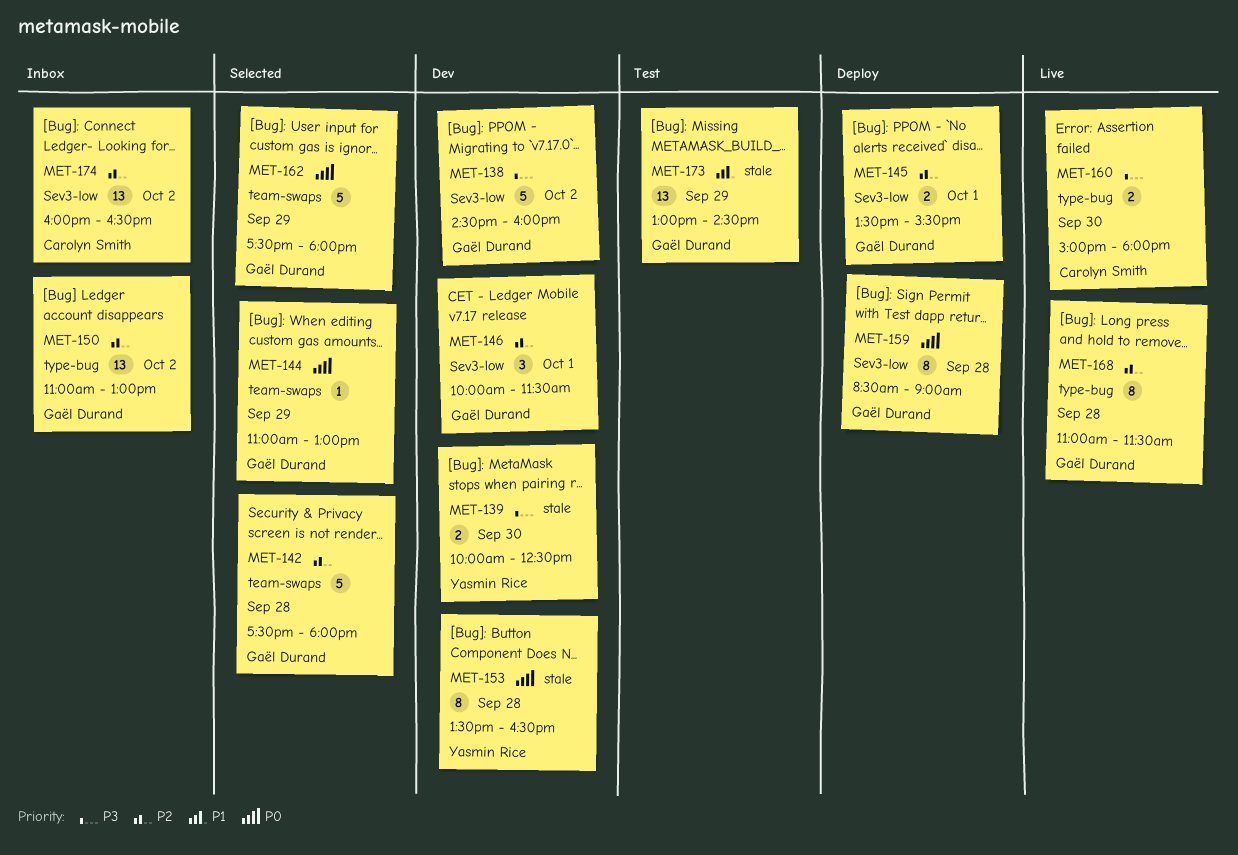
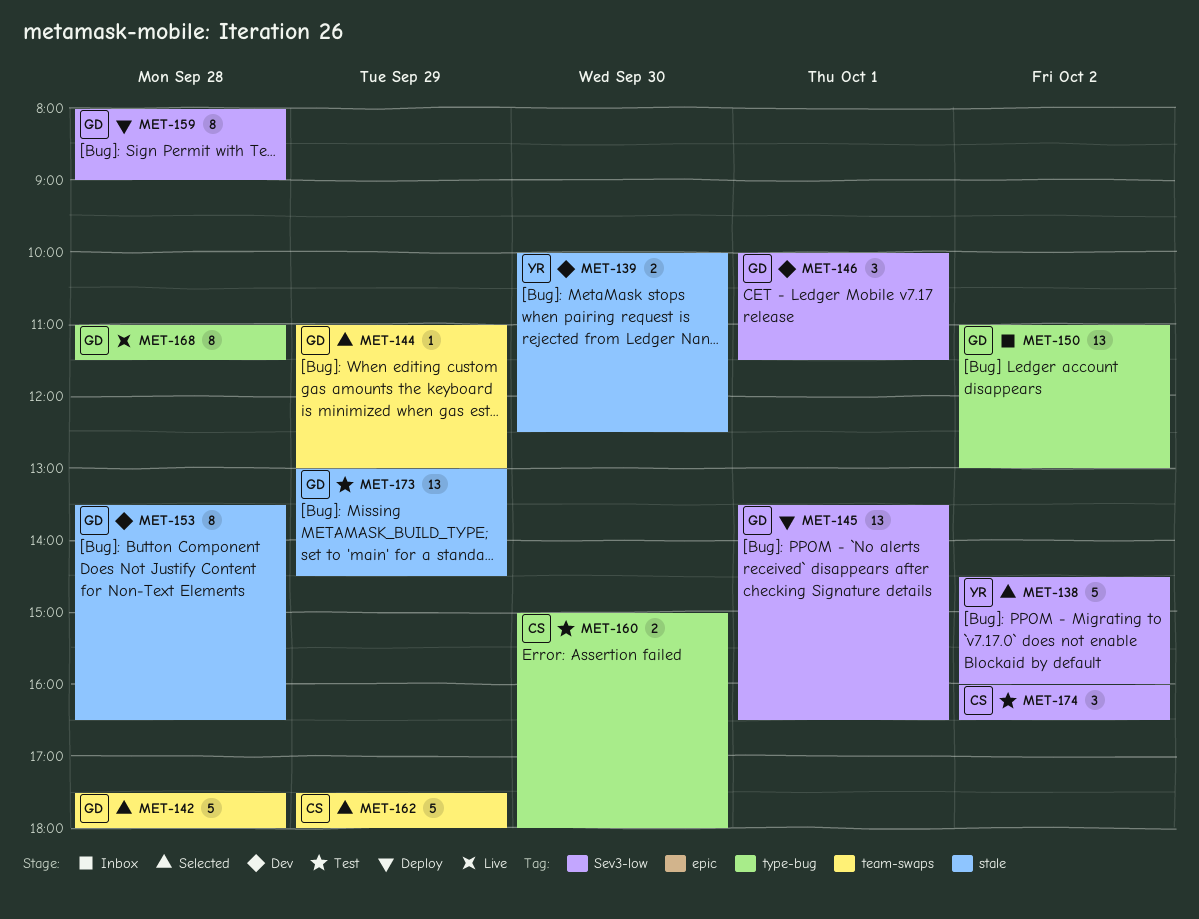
MET-138, status: Dev -> Selected
MET-138, owner: Gaël Durand -> Yasmin Rice
MET-145, estimate: 2 -> 13
MET-145, ends: 15:30 -> 16:30
MET-153, owner: Yasmin Rice -> Gaël Durand
MET-159, begins: 08:30 -> 08:00
MET-160, status: Live -> Test
MET-162, owner: Gaël Durand -> Carolyn Smith
MET-174, status: Inbox -> Test
MET-174, estimate: 13 -> 3

